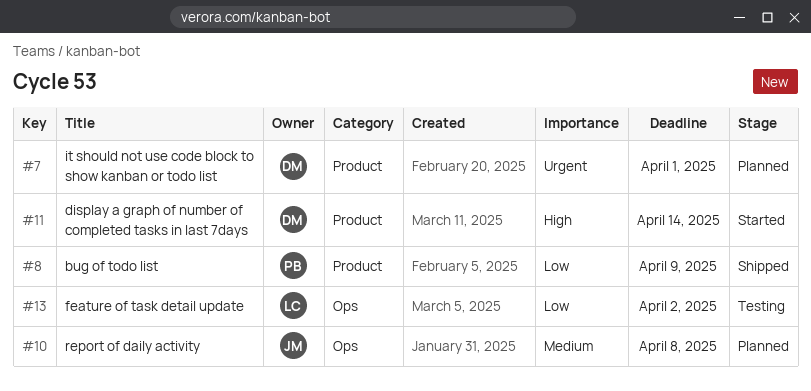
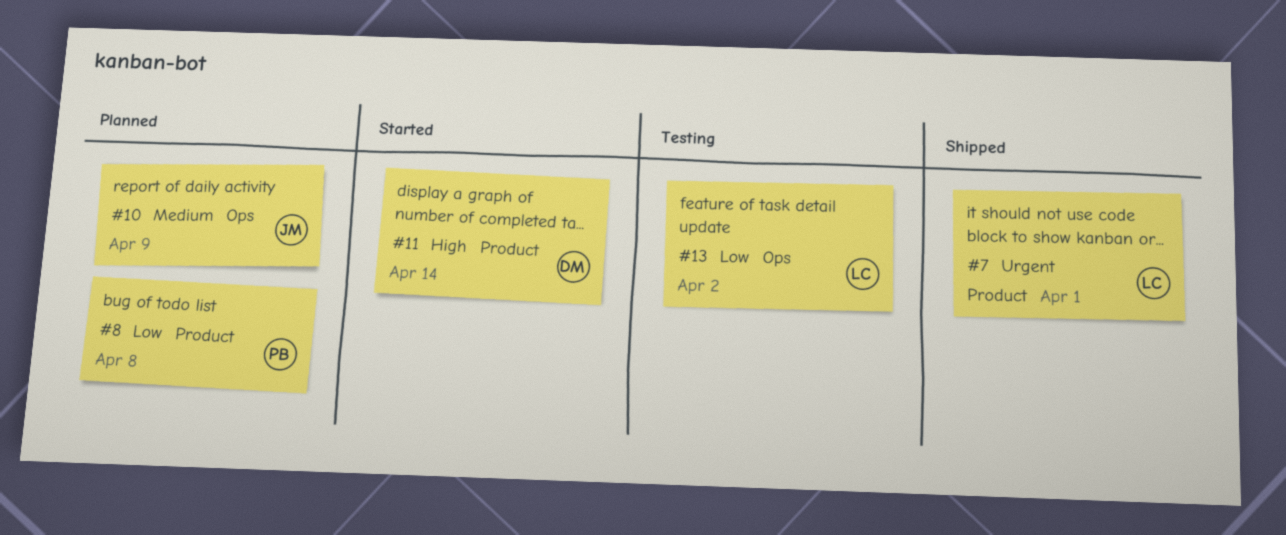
#7, status: Planned -> Shipped
#7, owner: DM -> LC
#8, status: Shipped -> Planned
#8, due: Apr 9 -> Apr 8
#10, due: Apr 8 -> Apr 9

